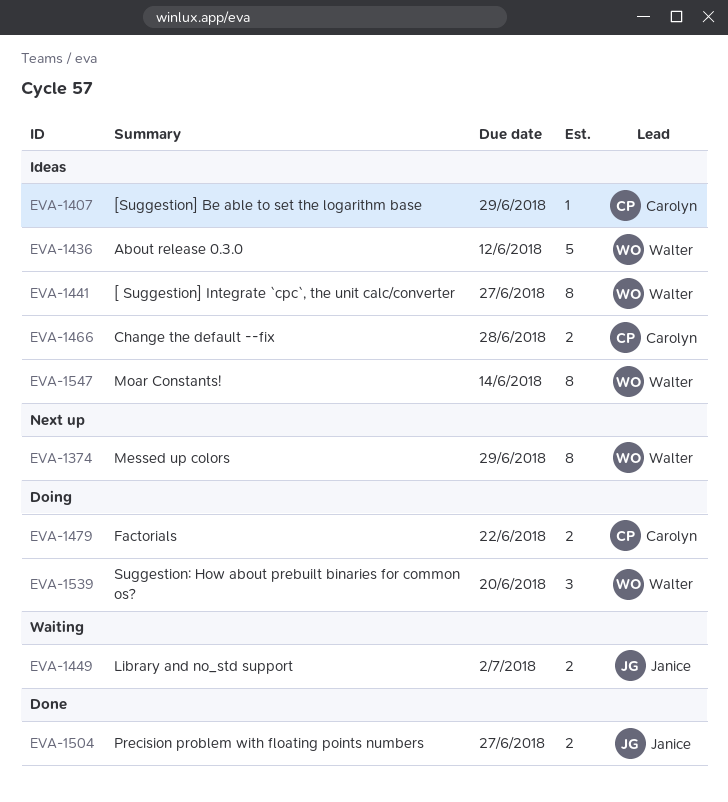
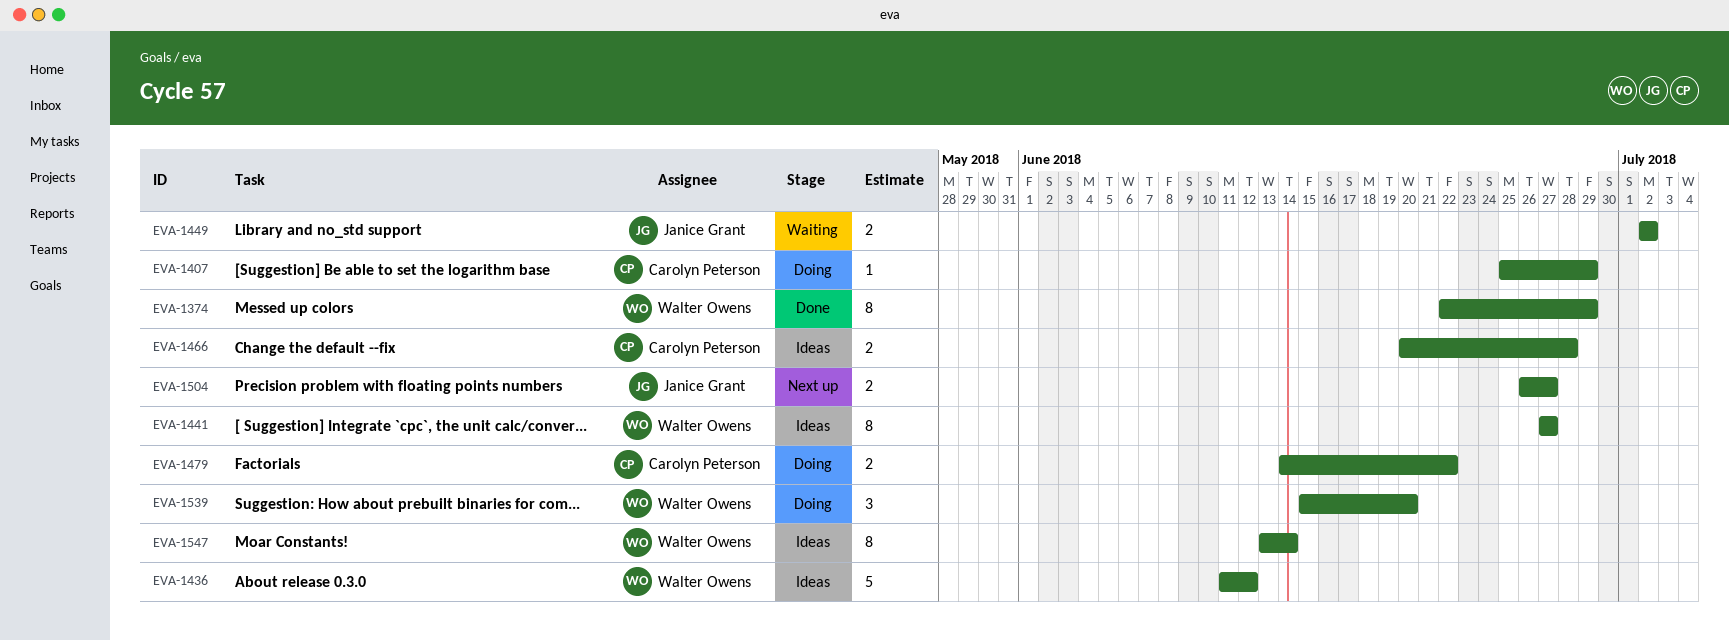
EVA-1374, status: Next up -> Done
EVA-1407, status: Ideas -> Doing
EVA-1504, status: Done -> Next up

